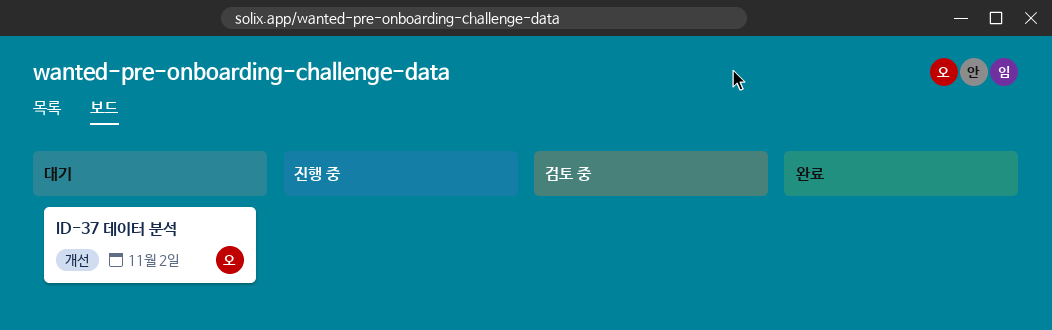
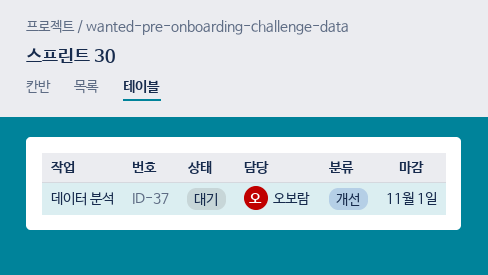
ID-37, due: Nov 2 -> Nov 1

